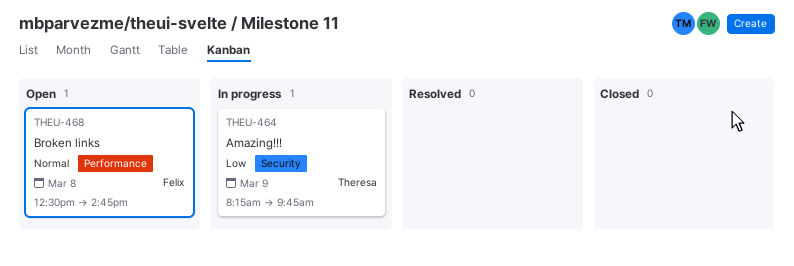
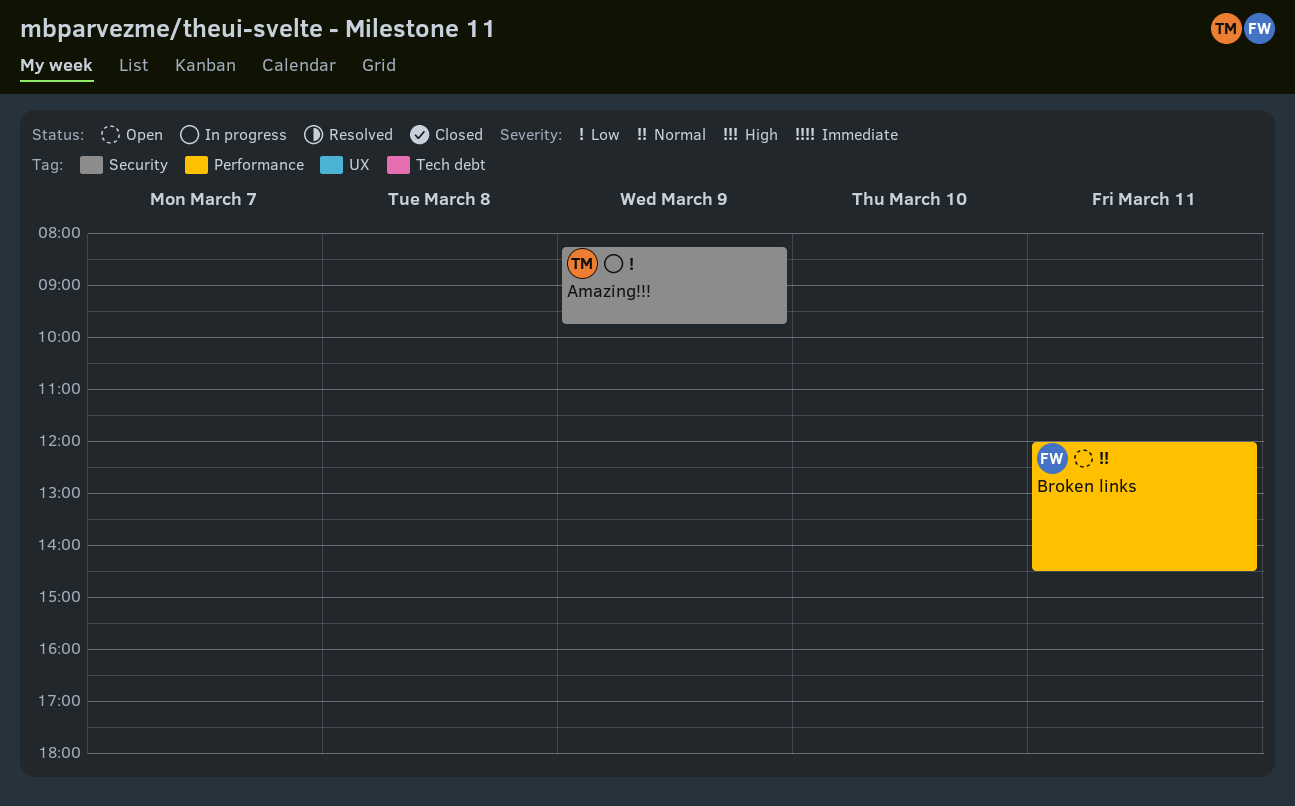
Broken links, day: Mar 8 -> Mar 11
Broken links, begins: 12:30 -> 12:00
Broken links, ends: 14:45 -> 14:30

